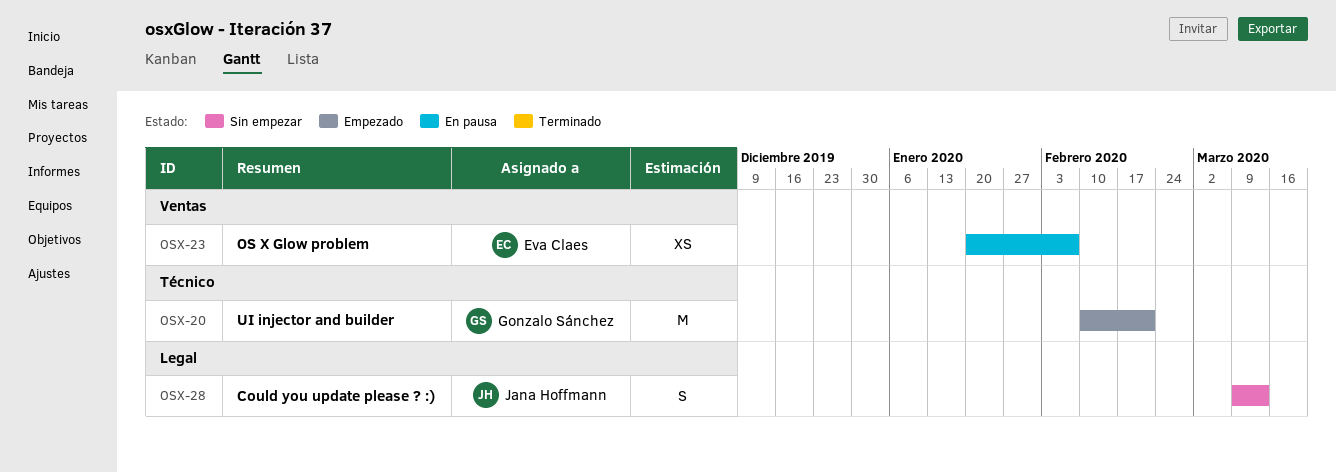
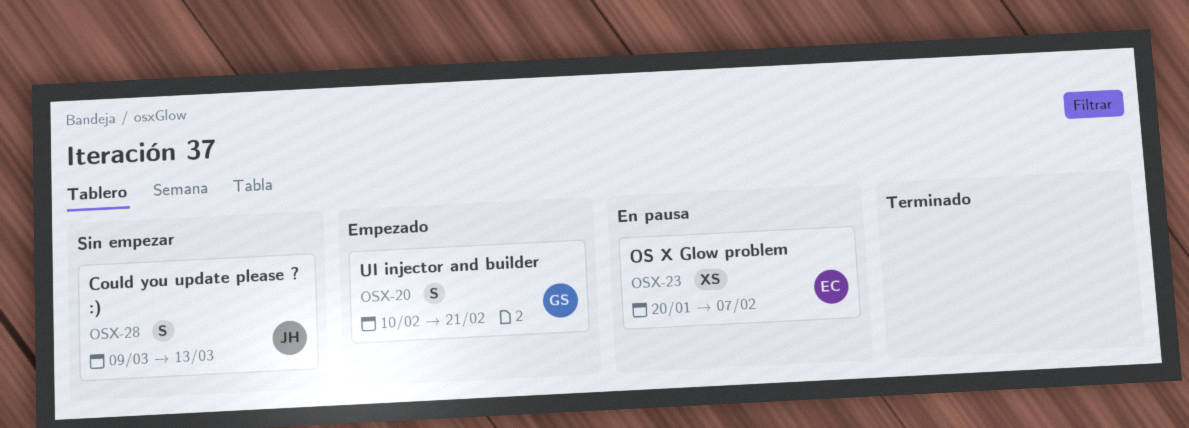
OSX-20, estimate: M -> S

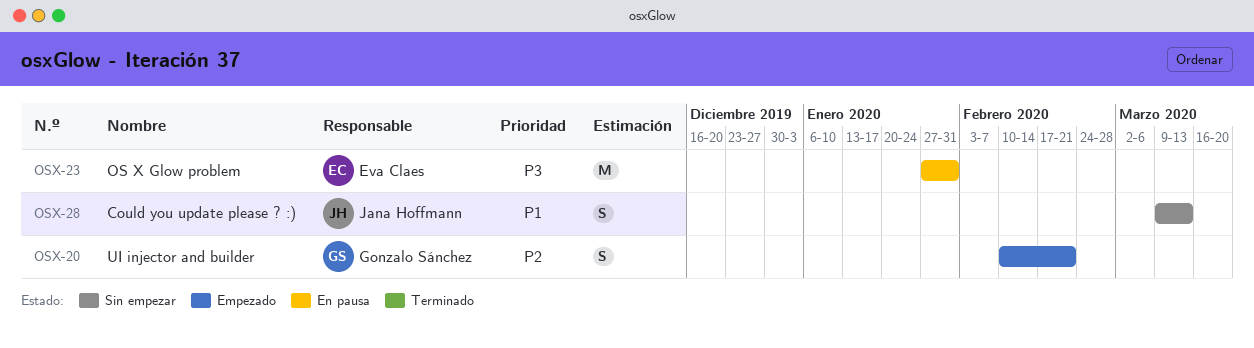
OSX-23, estimate: XS -> M
OSX-23, start: Jan 20 -> Jan 27
OSX-23, due: Feb 7 -> Jan 31

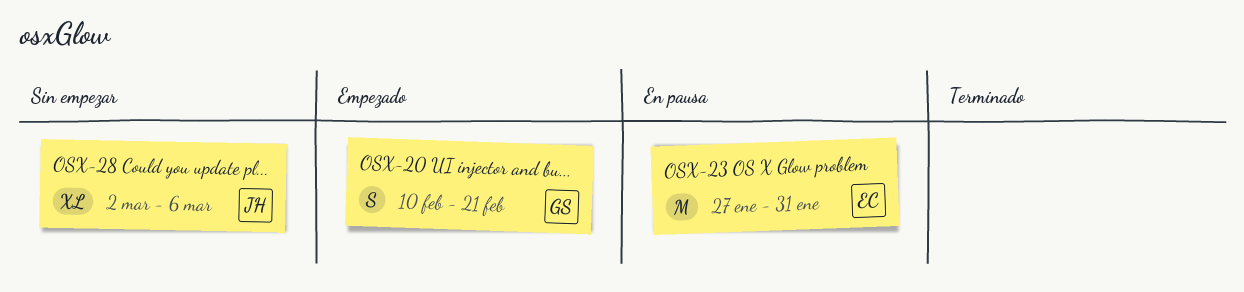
OSX-28, estimate: S -> XL
OSX-28, start: Mar 9 -> Mar 2
OSX-28, due: Mar 13 -> Mar 6

